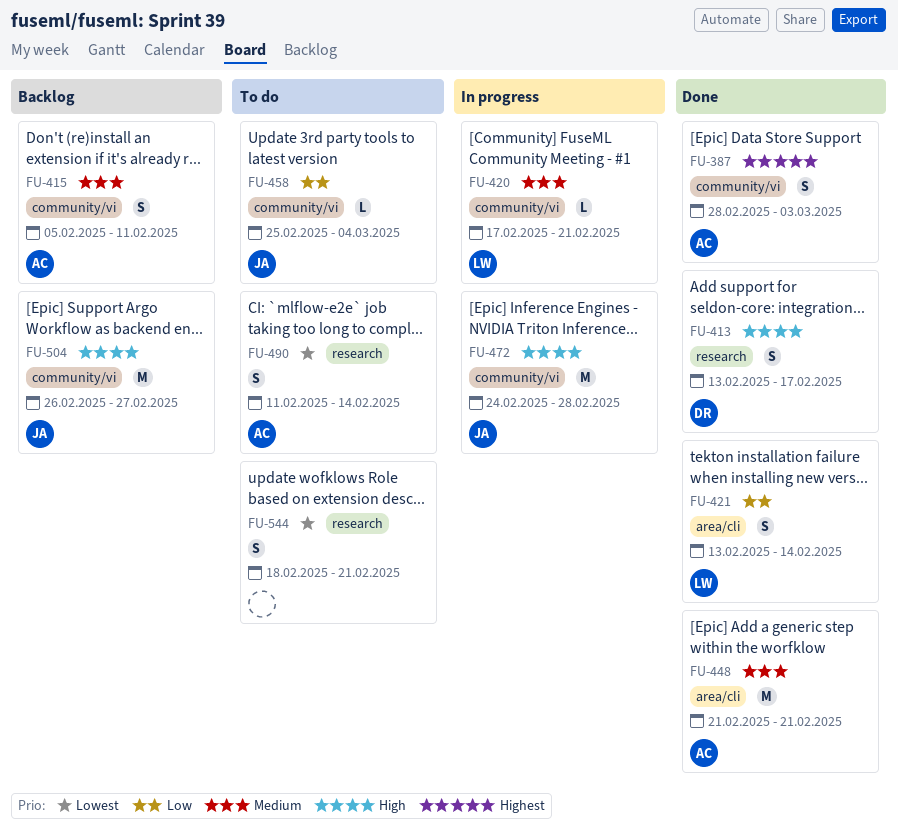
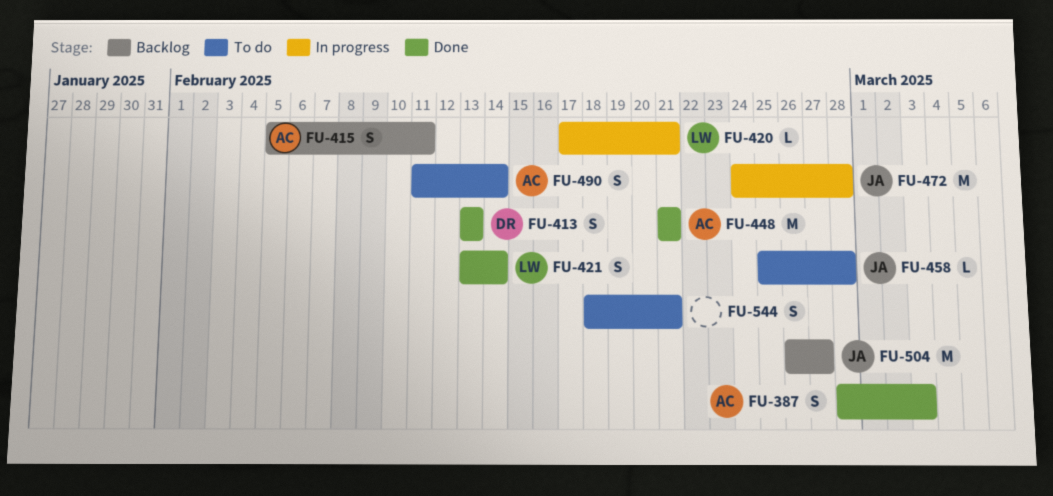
FU-413, due: Feb 17 -> Feb 13
FU-458, due: Mar 4 -> Feb 28

